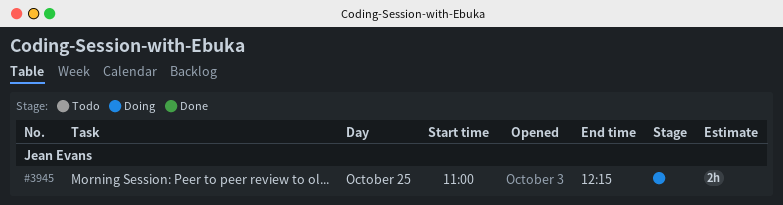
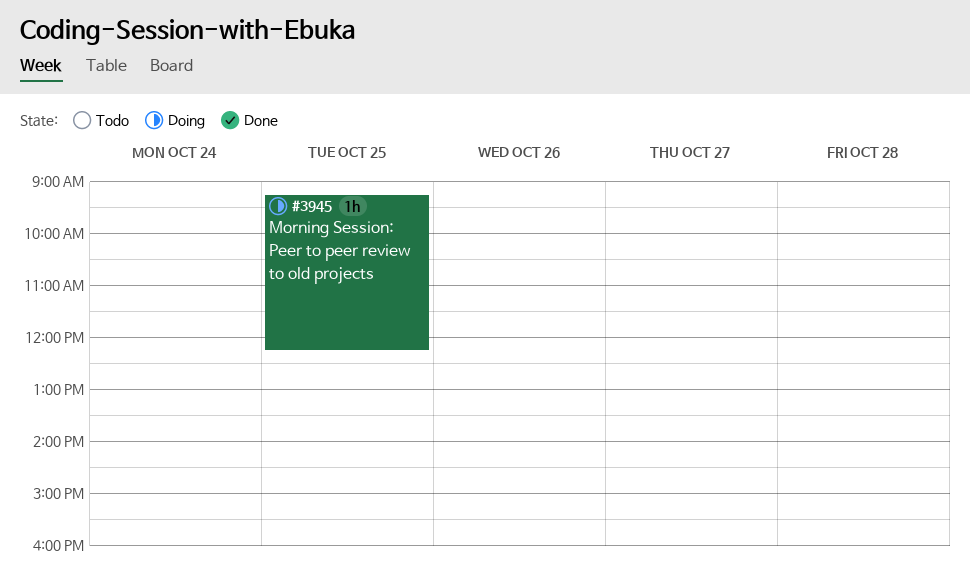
#3945, estimate: 2h -> 1h
#3945, begins: 11:00 -> 09:15

